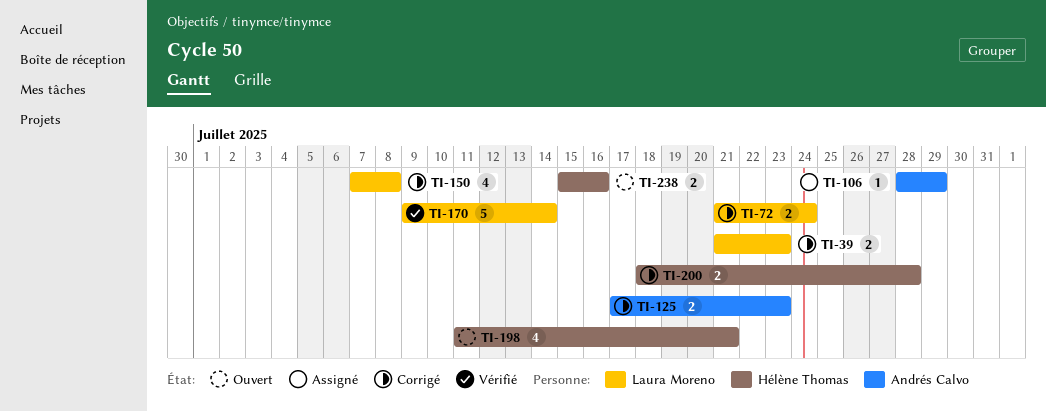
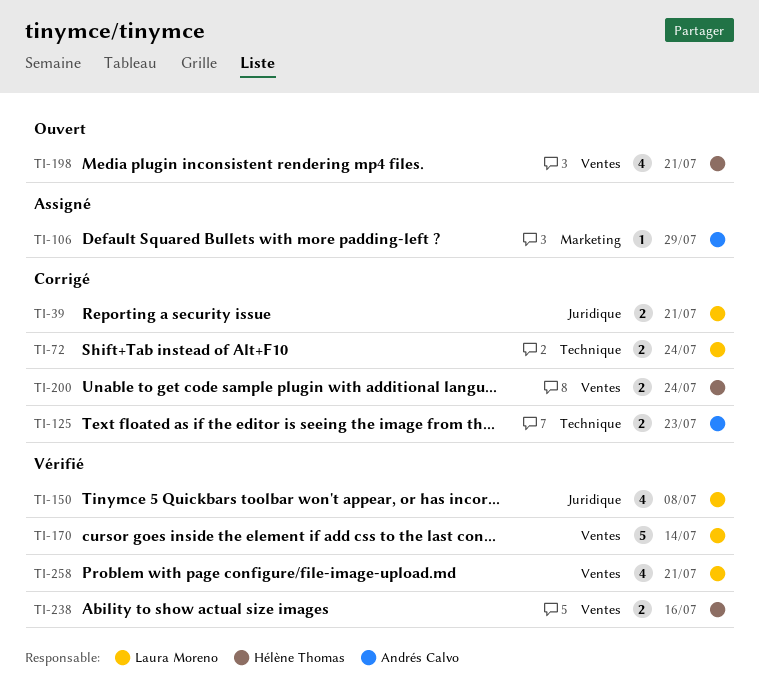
TI-39, due: Jul 23 -> Jul 21
TI-150, status: Corrigé -> Vérifié
TI-200, due: Jul 28 -> Jul 24
TI-238, status: Ouvert -> Vérifié
TI-258: none -> present

